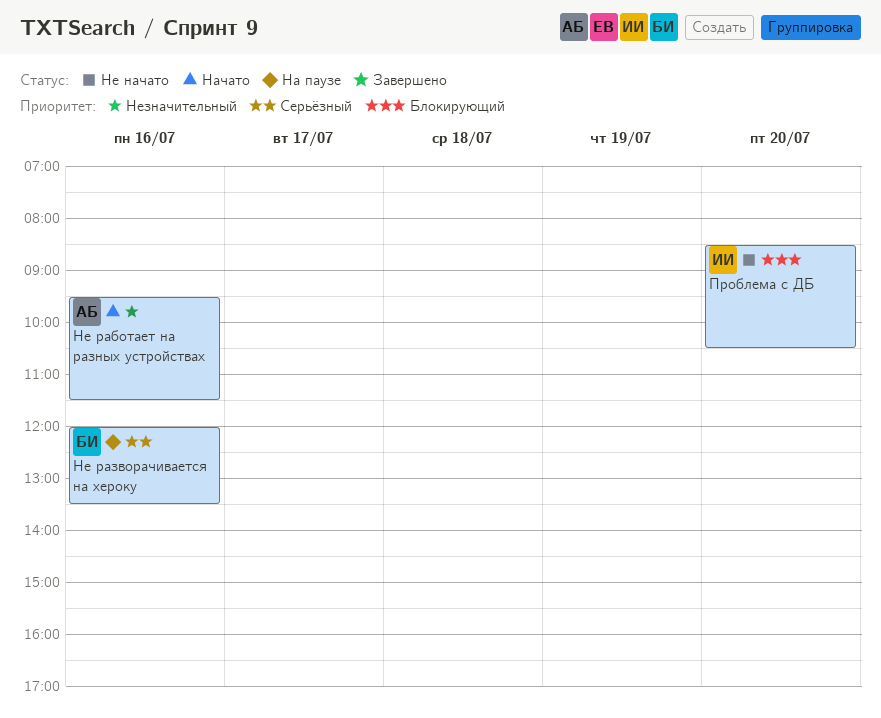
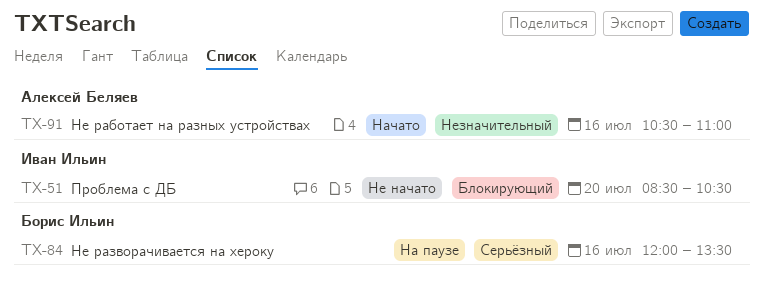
Не работает на разных устройствах, begins: 09:30 -> 10:30
Не работает на разных устройствах, ends: 11:30 -> 11:00

